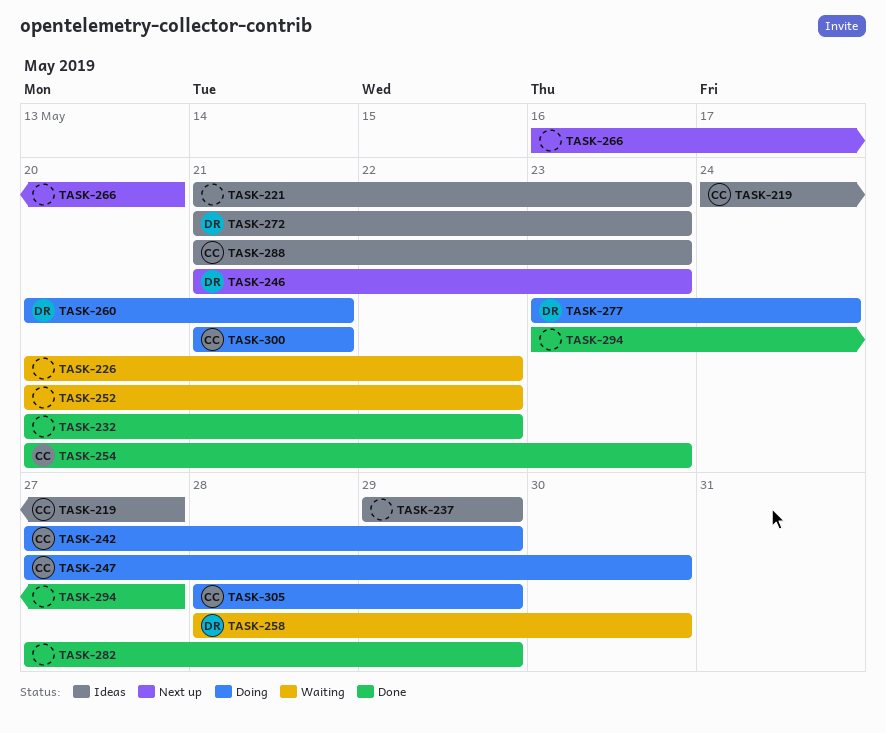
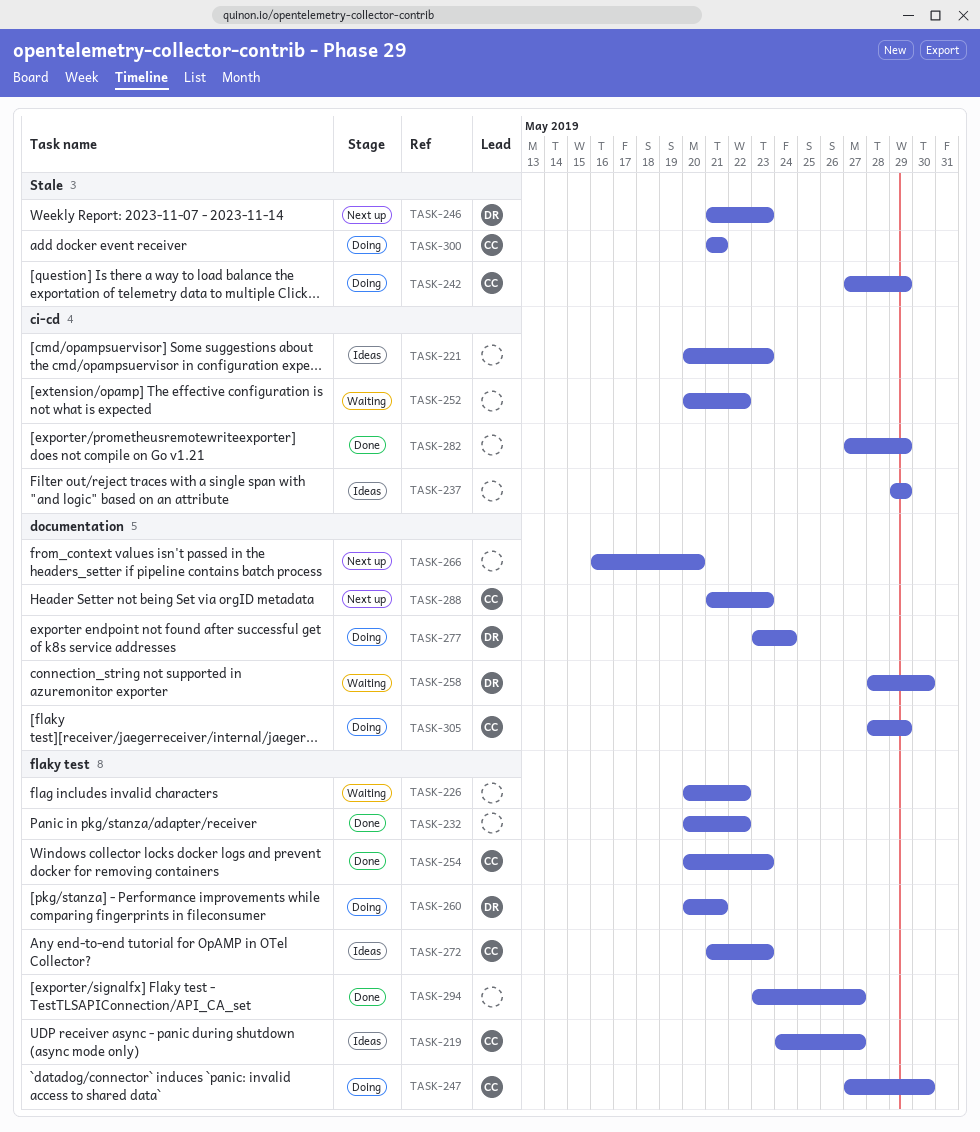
TASK-221, start: May 21 -> May 20
TASK-272, owner: DR -> CC
TASK-288, status: Ideas -> Next up

